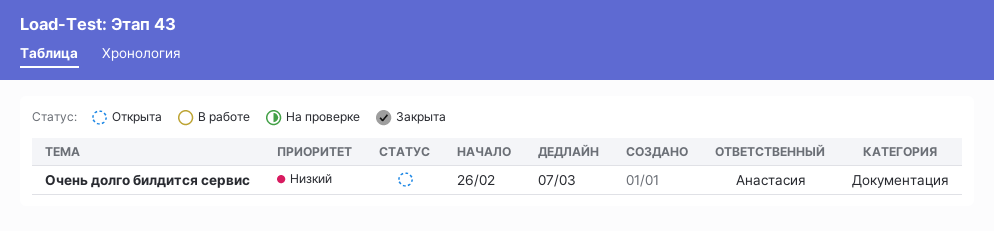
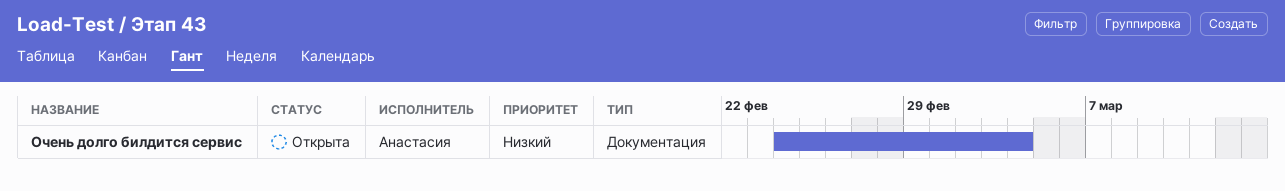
Очень долго билдится сервис, start: Feb 26 -> Feb 24
Очень долго билдится сервис, due: Mar 7 -> Mar 4

